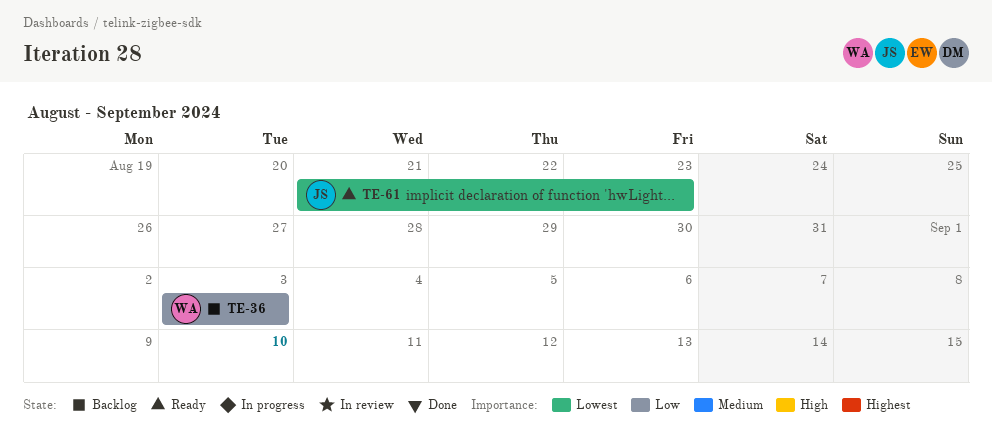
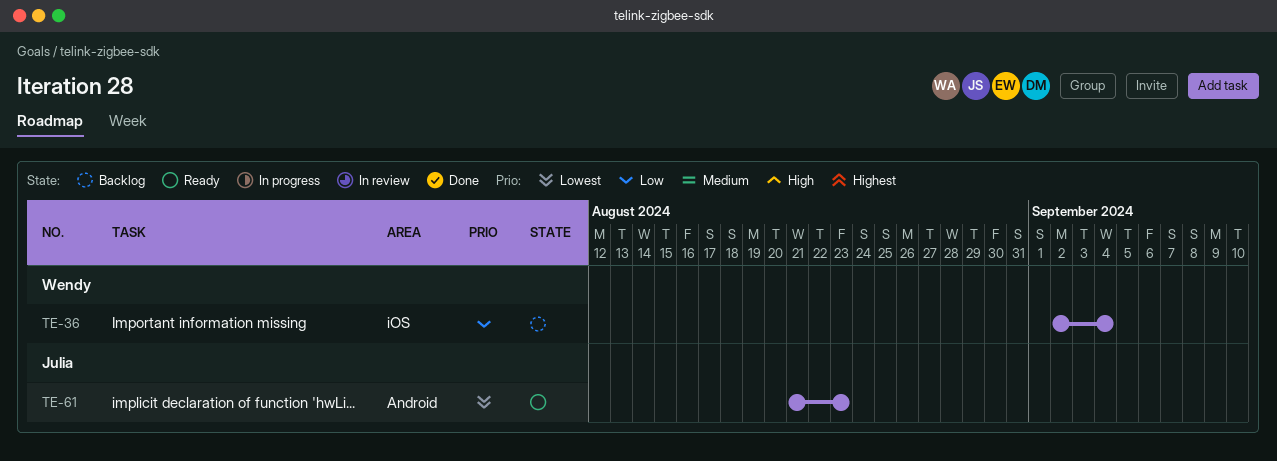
TE-36, start: Sep 3 -> Sep 2
TE-36, due: Sep 3 -> Sep 4

